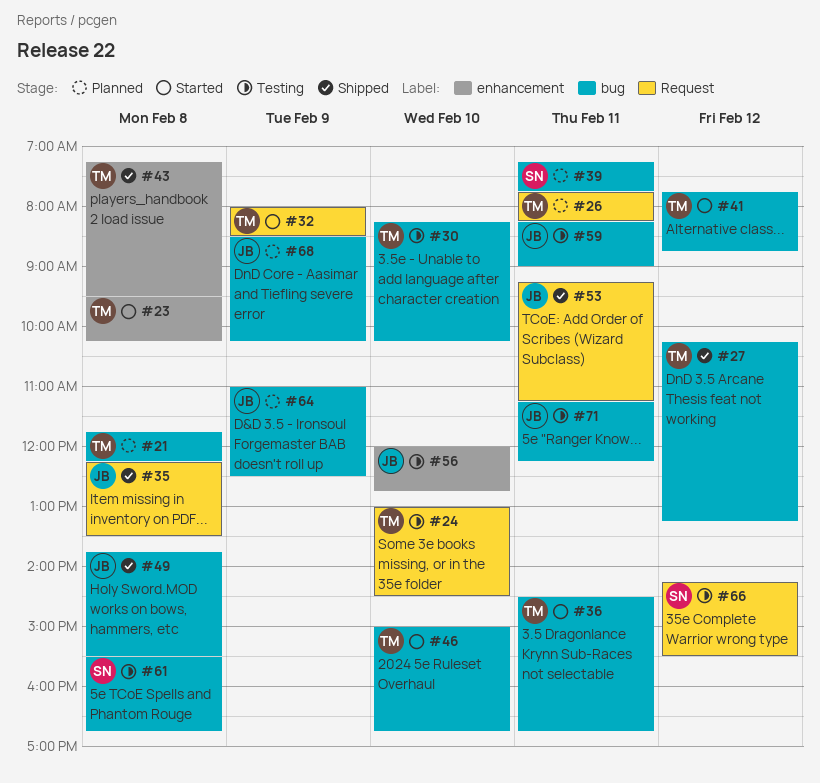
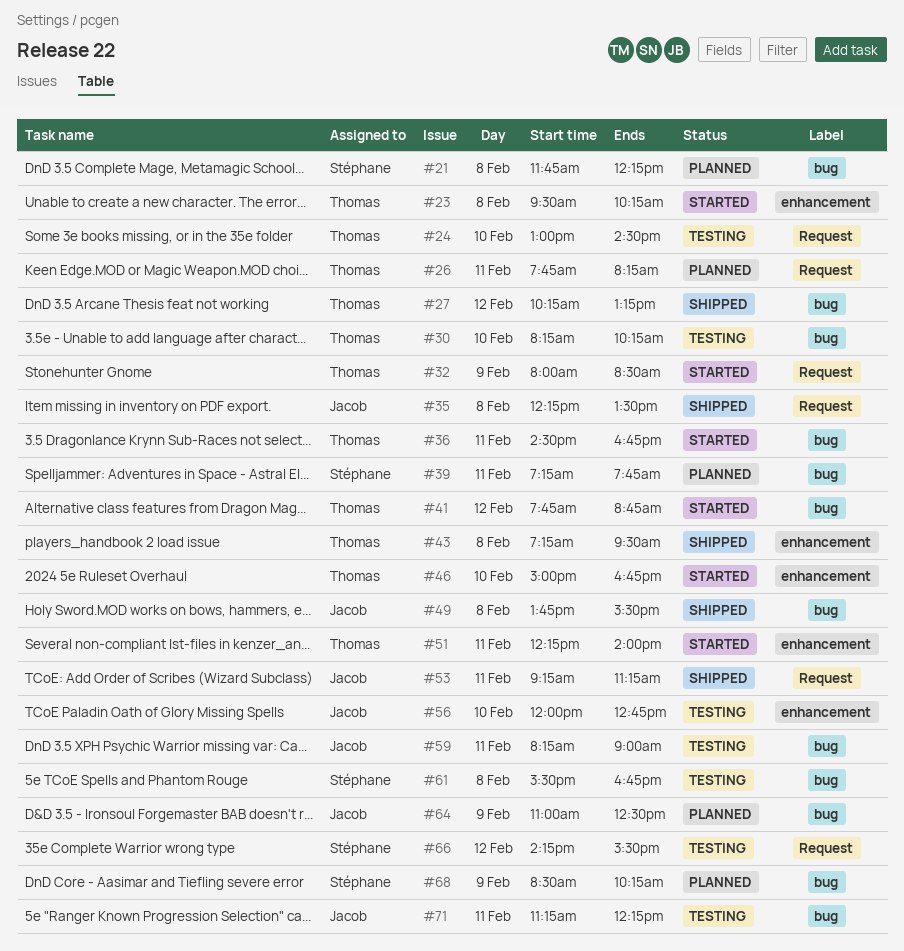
#21, owner: Thomas -> Stéphane
#46, label: bug -> enhancement
#51: none -> present
#68, owner: Jacob -> Stéphane

